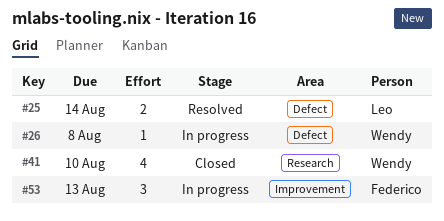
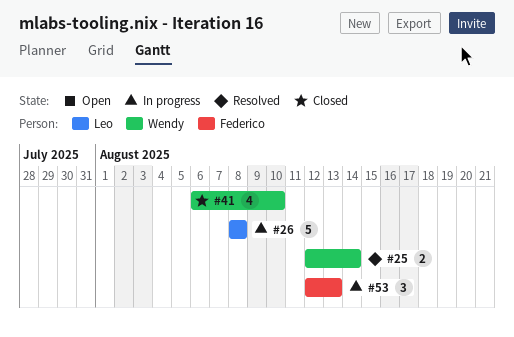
#25, owner: Leo -> Wendy
#26, owner: Wendy -> Leo
#26, estimate: 1 -> 5

